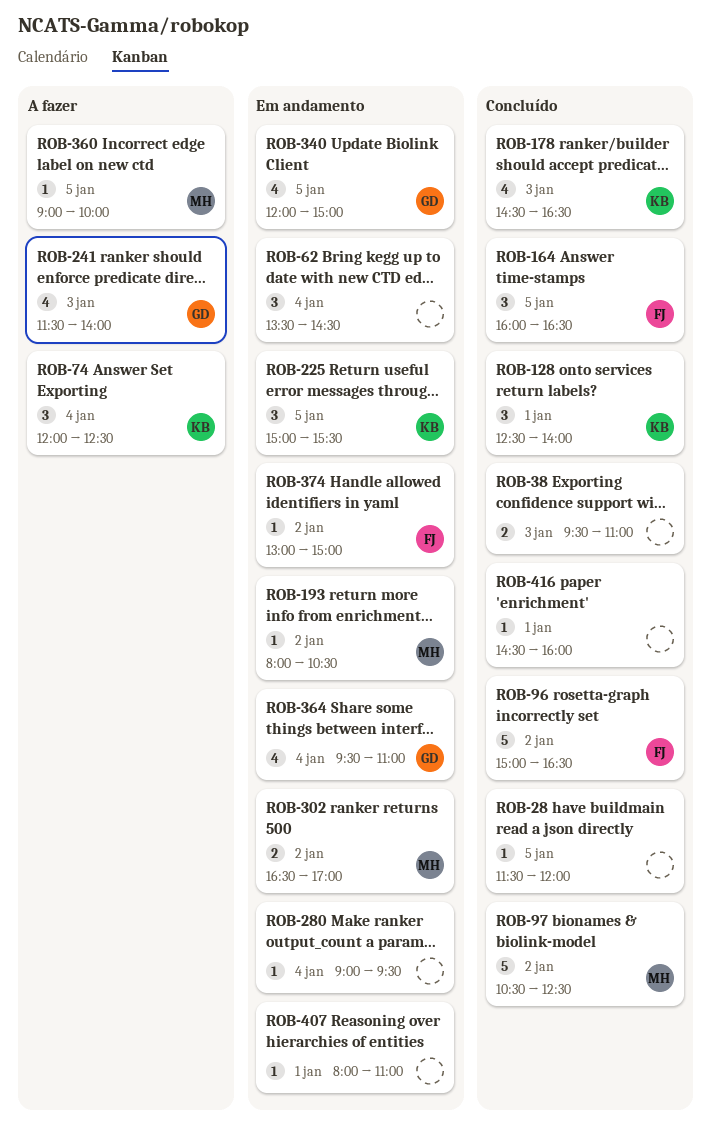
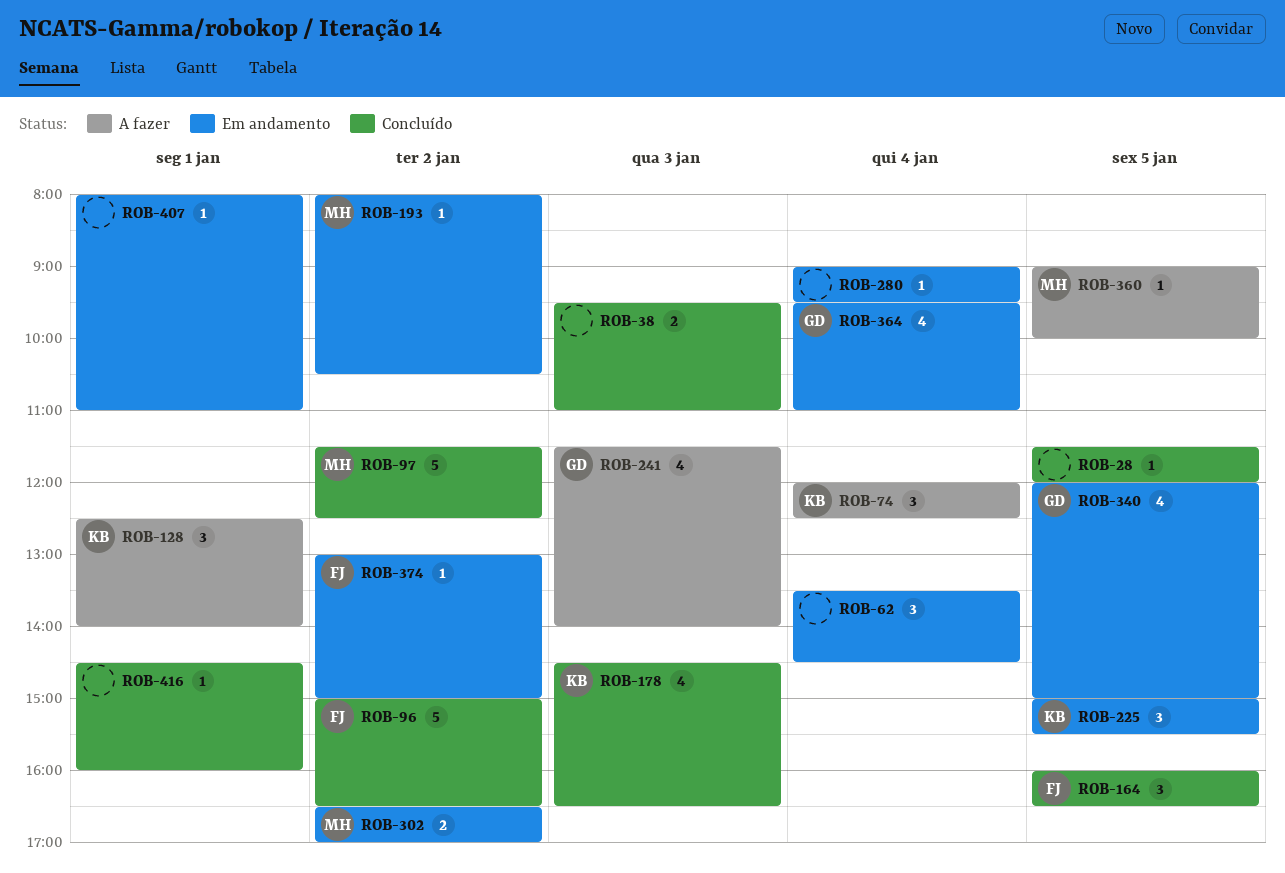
ROB-97, begins: 10:30 -> 11:30
ROB-128, status: Concluído -> A fazer

